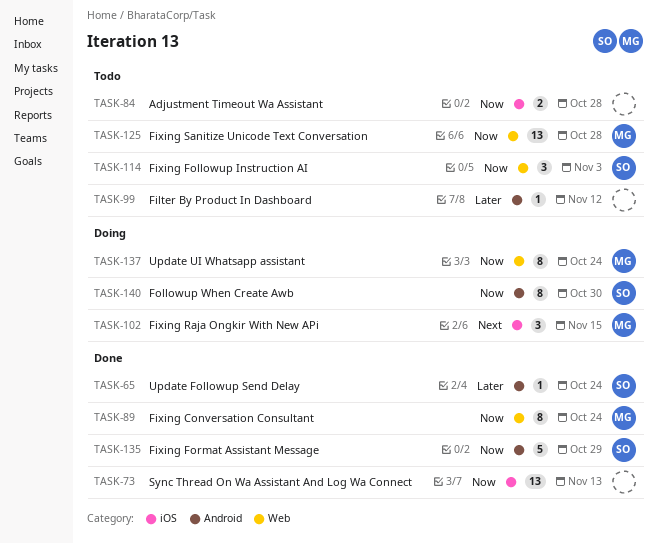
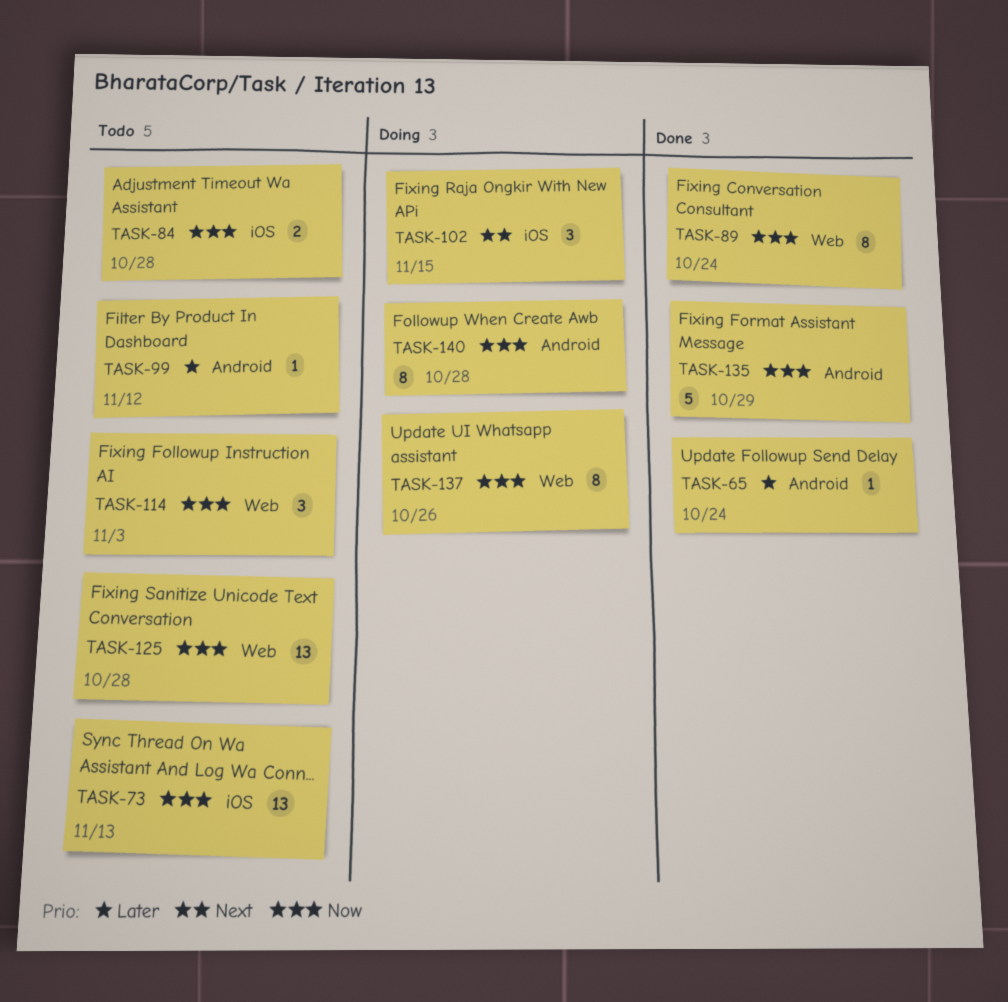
TASK-73, status: Done -> Todo
TASK-137, due: Oct 24 -> Oct 26
TASK-140, due: Oct 30 -> Oct 28

